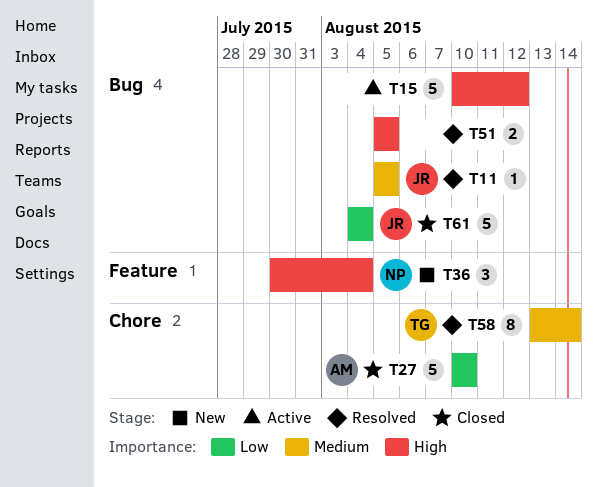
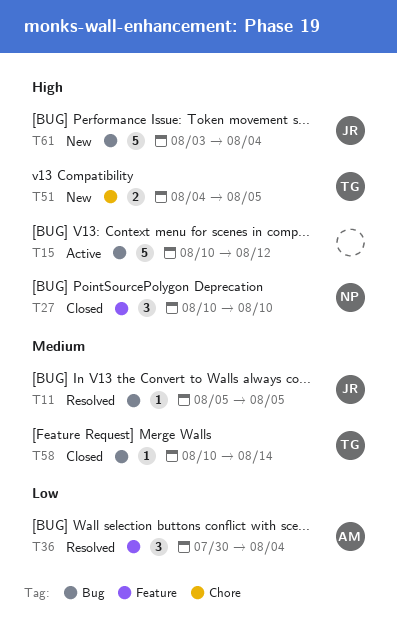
T27, owner: AM -> NP
T27, priority: Low -> High
T27, label: Chore -> Feature
T27, estimate: 5 -> 3
T36, status: New -> Resolved
T36, owner: NP -> AM
T36, priority: High -> Low
T51, status: Resolved -> New
T51, owner: none -> TG
T51, label: Bug -> Chore
T51, start: Aug 5 -> Aug 4
T58, status: Resolved -> Closed
T58, label: Chore -> Bug
T58, estimate: 8 -> 1
T58, start: Aug 13 -> Aug 10
T61, status: Closed -> New
T61, priority: Low -> High
T61, start: Aug 4 -> Aug 3

